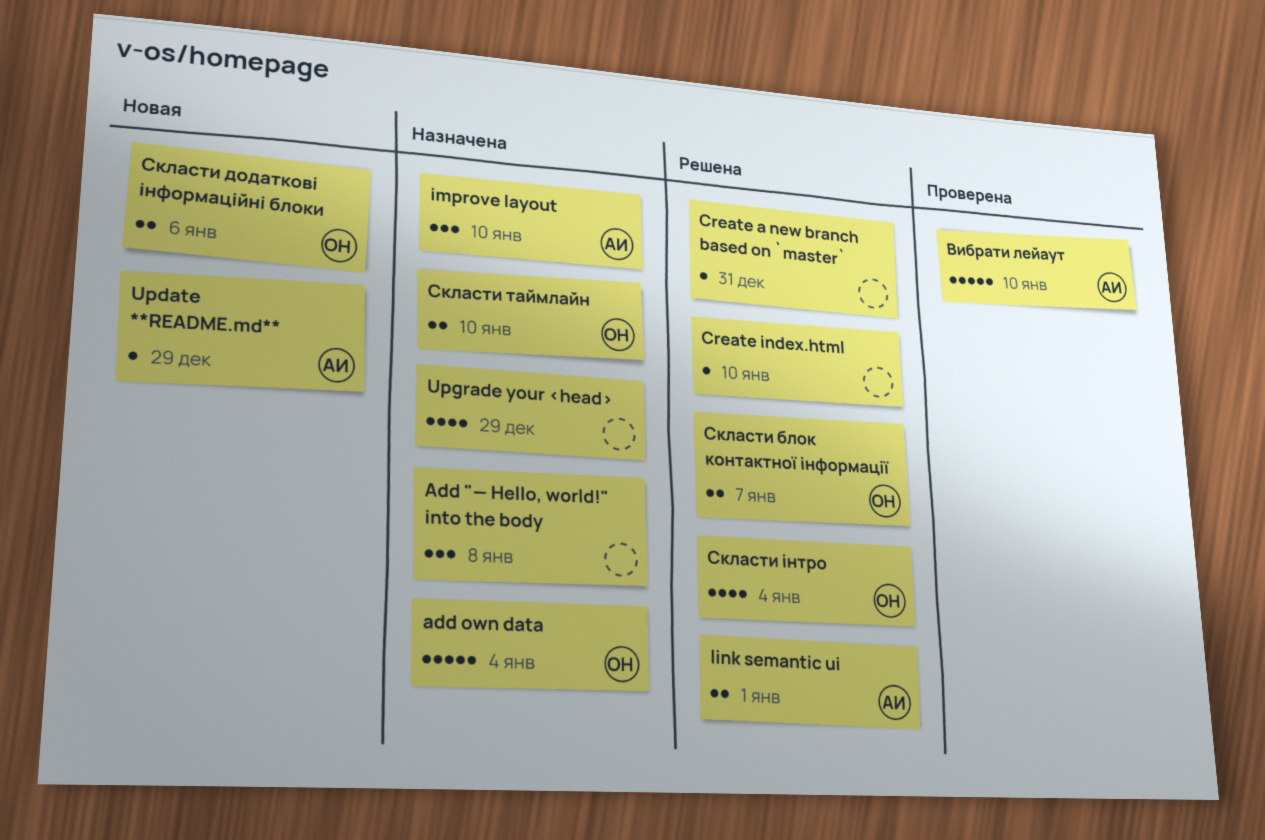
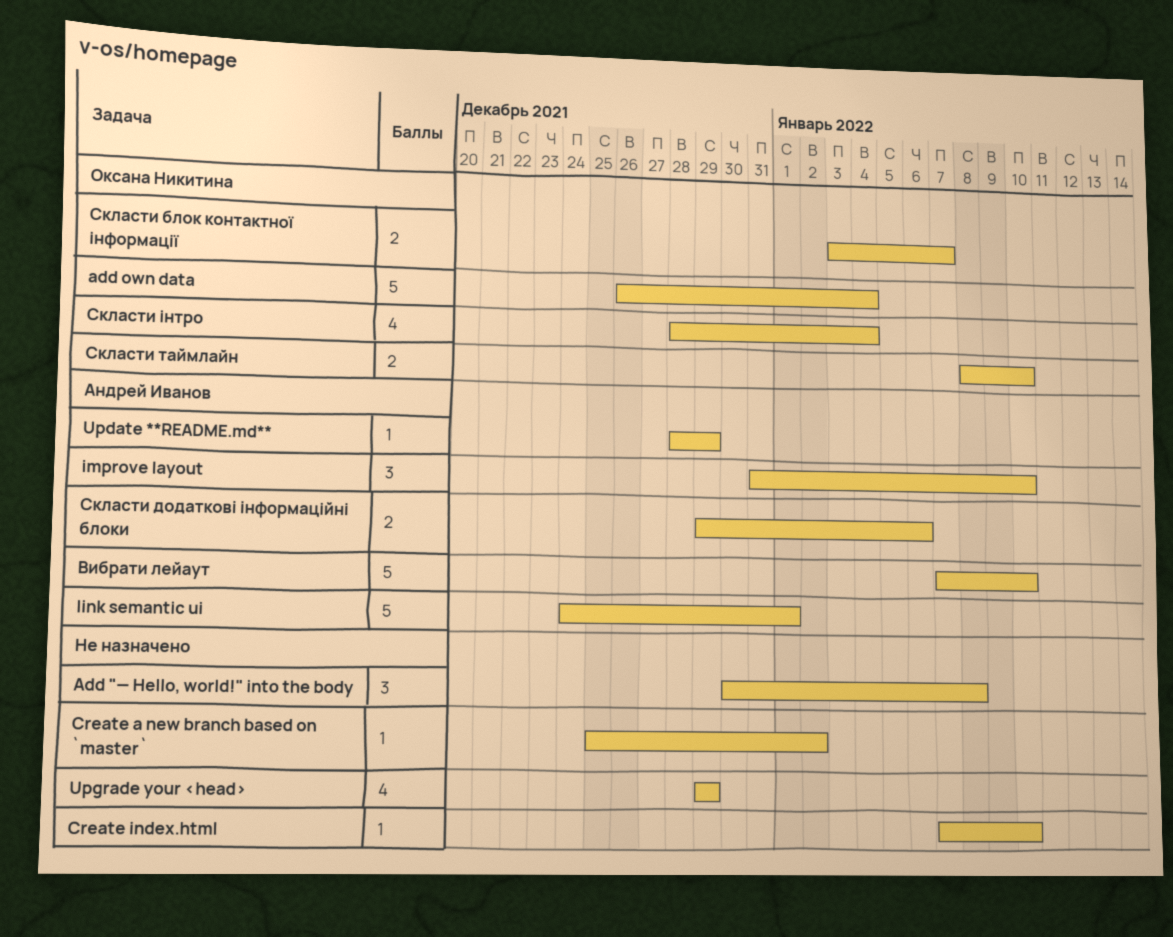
Create a new branch based on `master`, due: Dec 31 -> Jan 2
link semantic ui, estimate: 2 -> 5
Скласти додаткові інформаційні блоки, owner: Оксана Никитина -> Андрей Иванов

